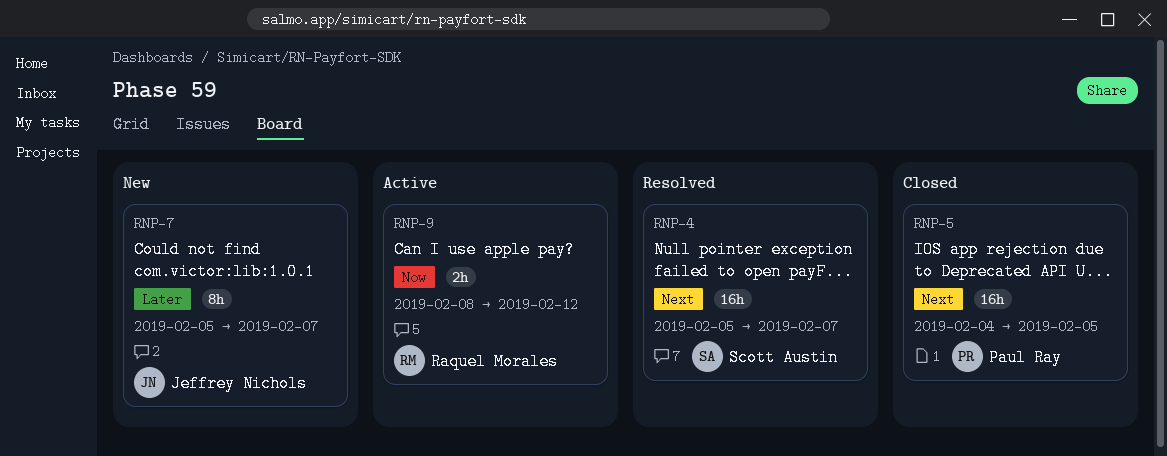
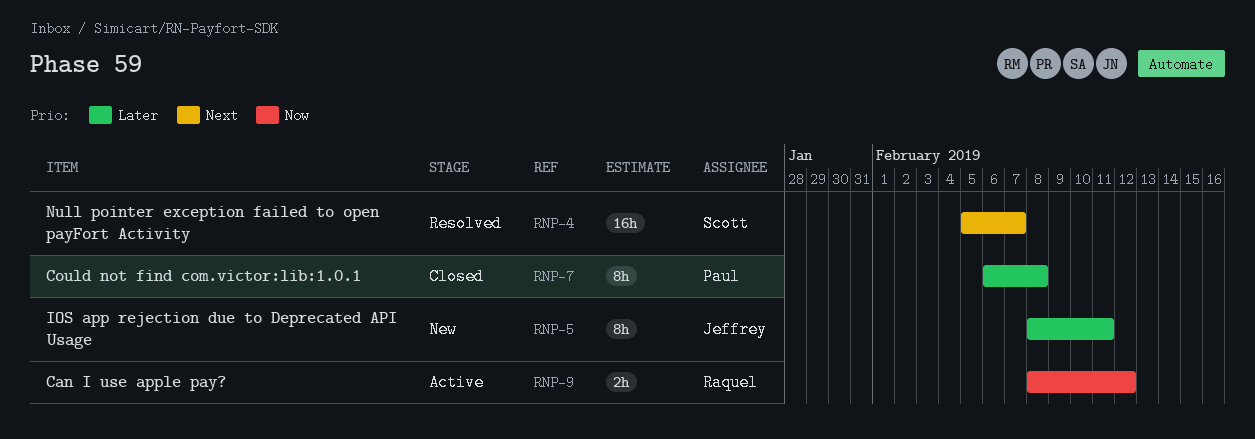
RNP-5, status: Closed -> New
RNP-5, owner: Paul Ray -> Jeffrey Nichols
RNP-5, priority: Next -> Later
RNP-5, estimate: 16h -> 8h
RNP-5, start: Feb 4 -> Feb 8
RNP-5, due: Feb 5 -> Feb 11
RNP-7, status: New -> Closed
RNP-7, owner: Jeffrey Nichols -> Paul Ray
RNP-7, start: Feb 5 -> Feb 6
RNP-7, due: Feb 7 -> Feb 8

